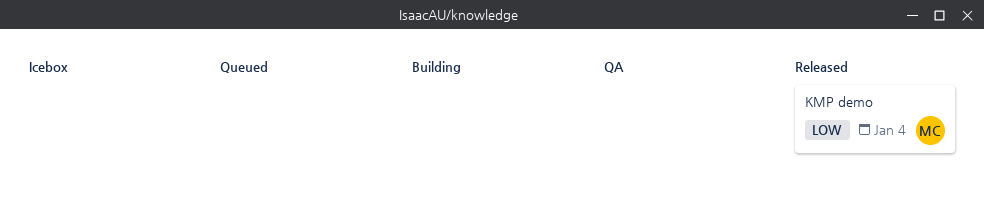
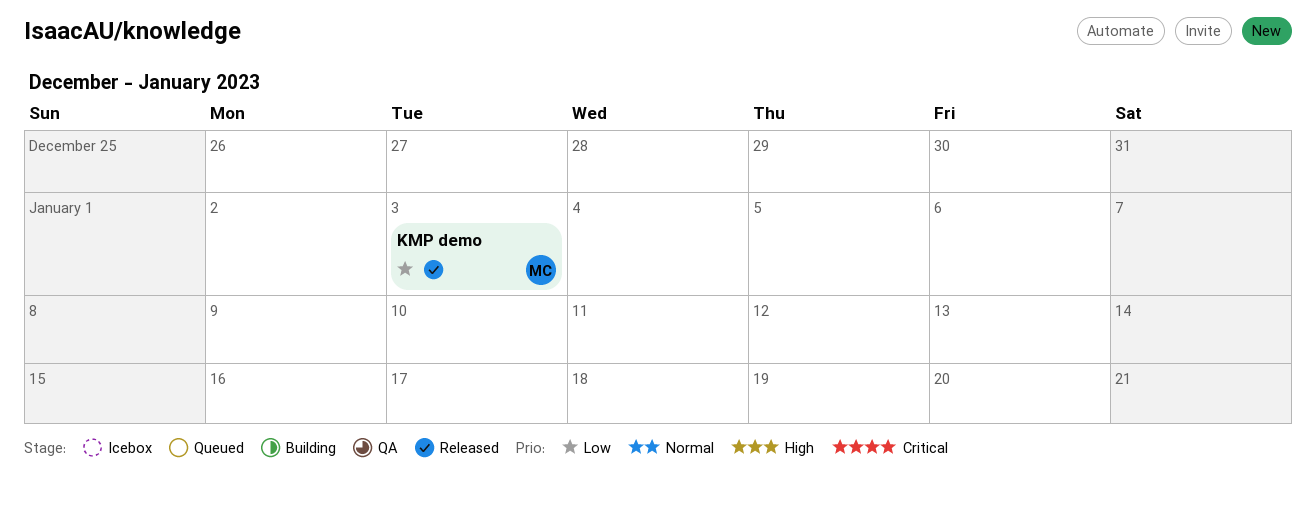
KMP demo, due: Jan 4 -> Jan 3

